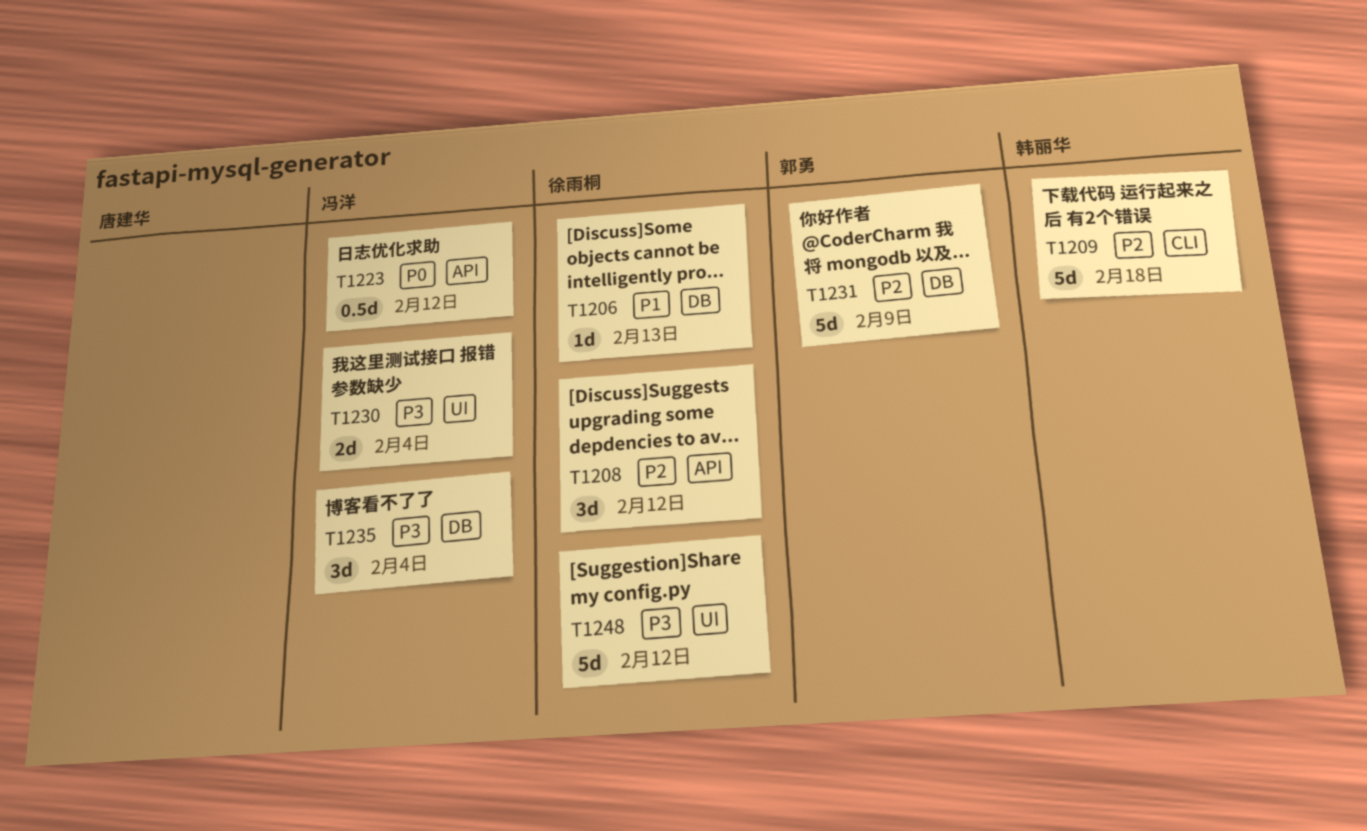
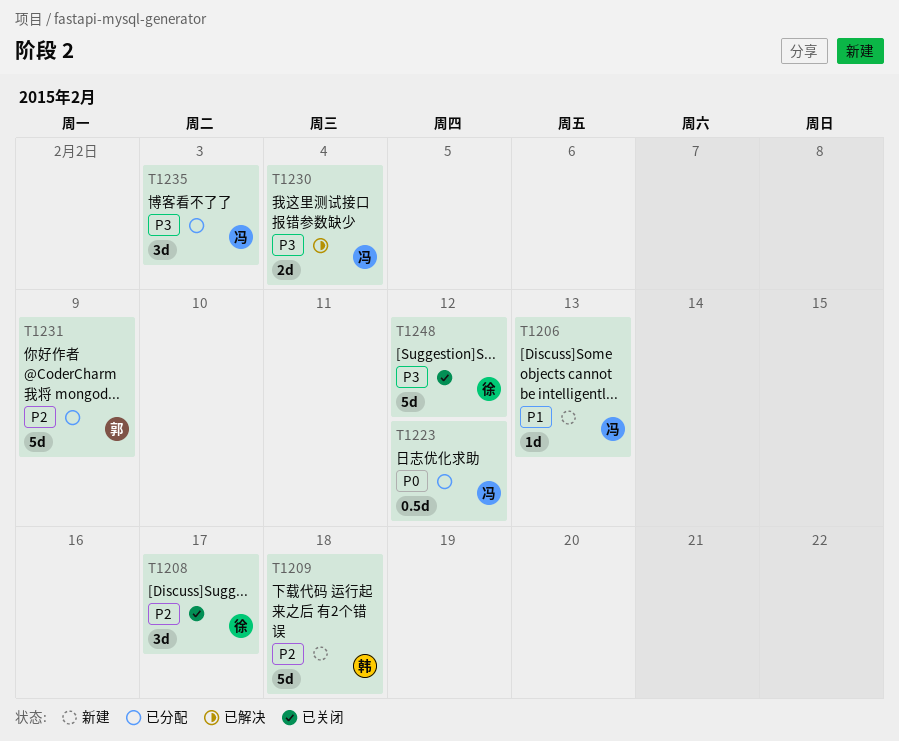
T1206, owner: 徐雨桐 -> 冯洋
T1208, due: Feb 12 -> Feb 17
T1235, due: Feb 4 -> Feb 3

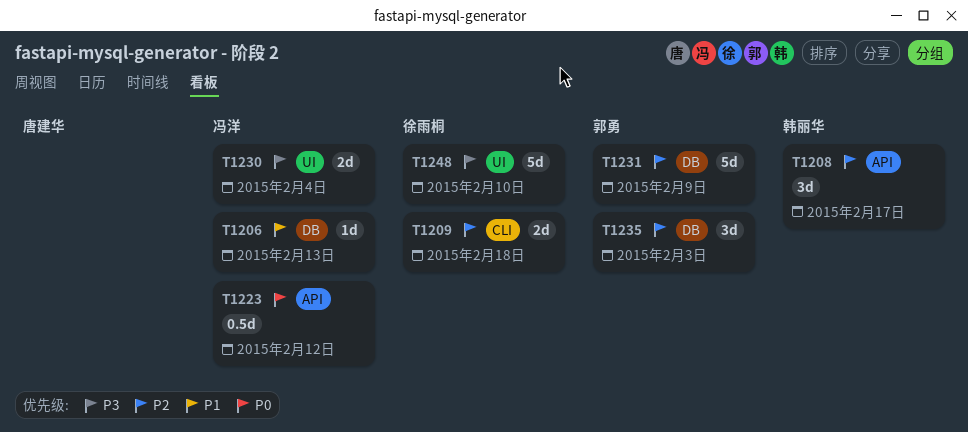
T1208, owner: 徐雨桐 -> 韩丽华
T1209, owner: 韩丽华 -> 徐雨桐
T1209, estimate: 5d -> 2d
T1235, owner: 冯洋 -> 郭勇
T1235, priority: P3 -> P2
T1248, due: Feb 12 -> Feb 10

